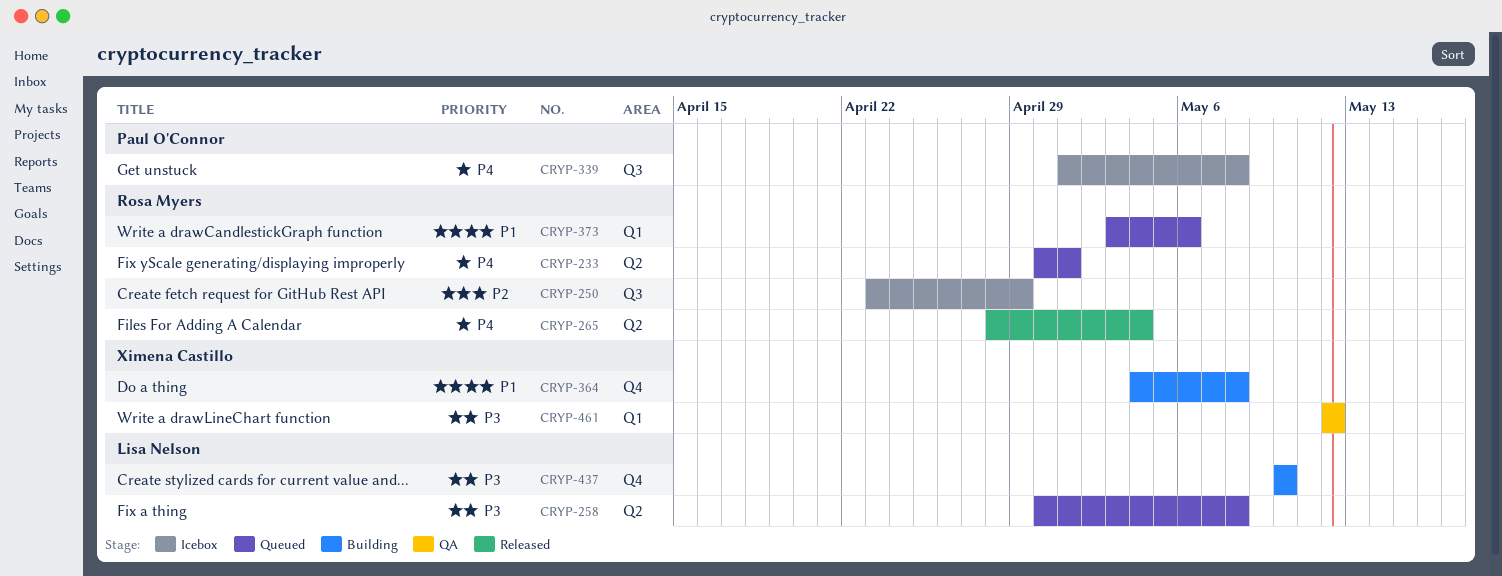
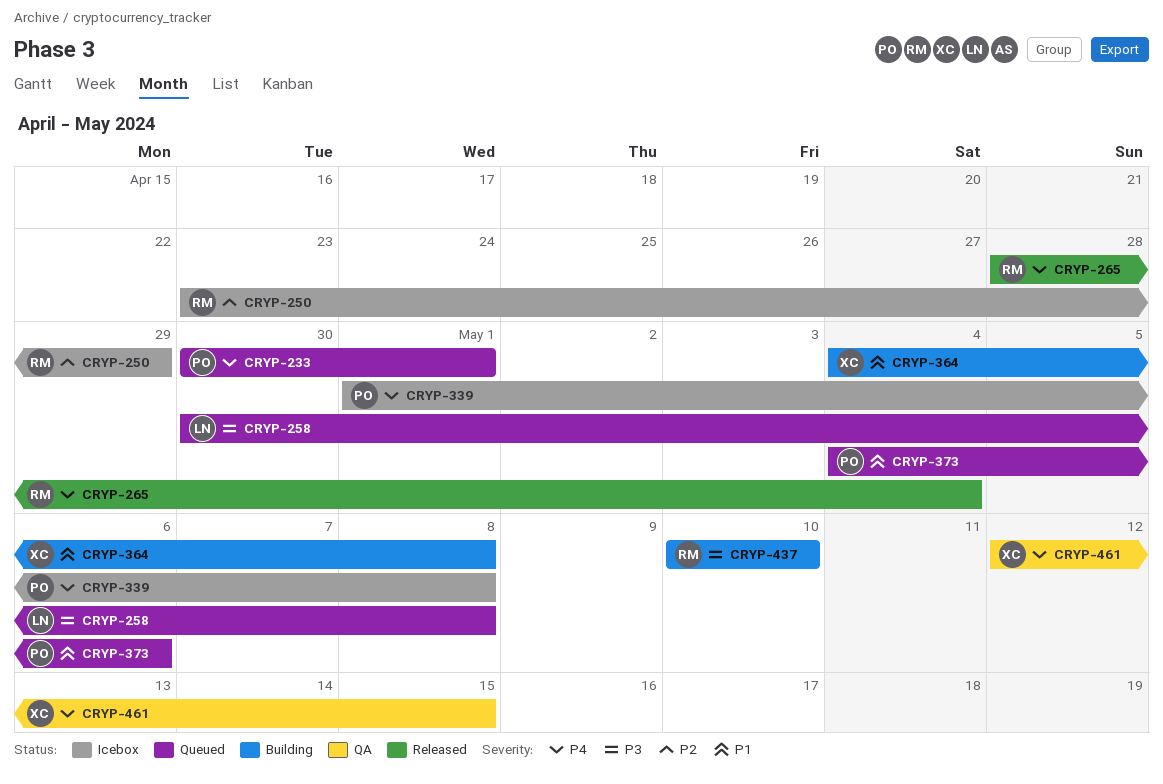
CRYP-233, owner: Rosa Myers -> Paul O'Connor
CRYP-373, owner: Rosa Myers -> Paul O'Connor
CRYP-373, start: May 3 -> May 4
CRYP-437, owner: Lisa Nelson -> Rosa Myers
CRYP-461, priority: P3 -> P4
CRYP-461, due: May 12 -> May 15

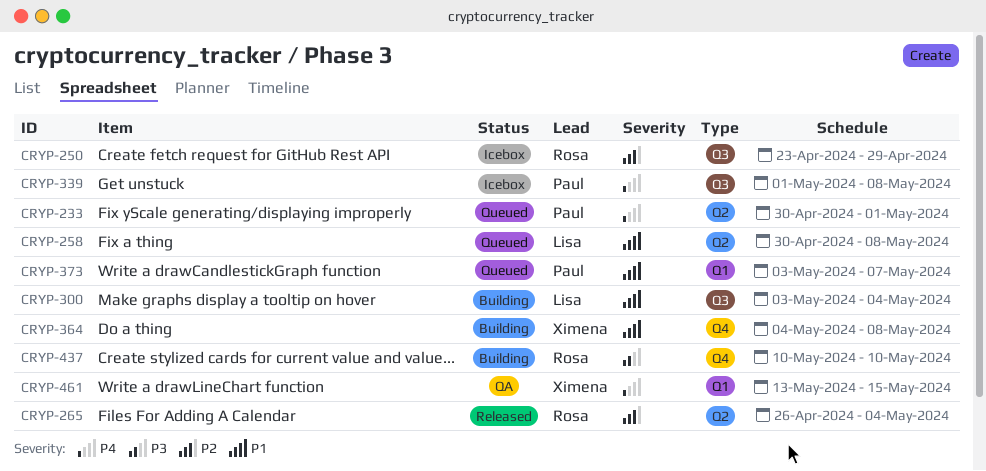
CRYP-258, priority: P3 -> P1
CRYP-265, priority: P4 -> P2
CRYP-265, start: Apr 28 -> Apr 26
CRYP-300: none -> present
CRYP-373, start: May 4 -> May 3
CRYP-373, due: May 6 -> May 7
CRYP-461, start: May 12 -> May 13

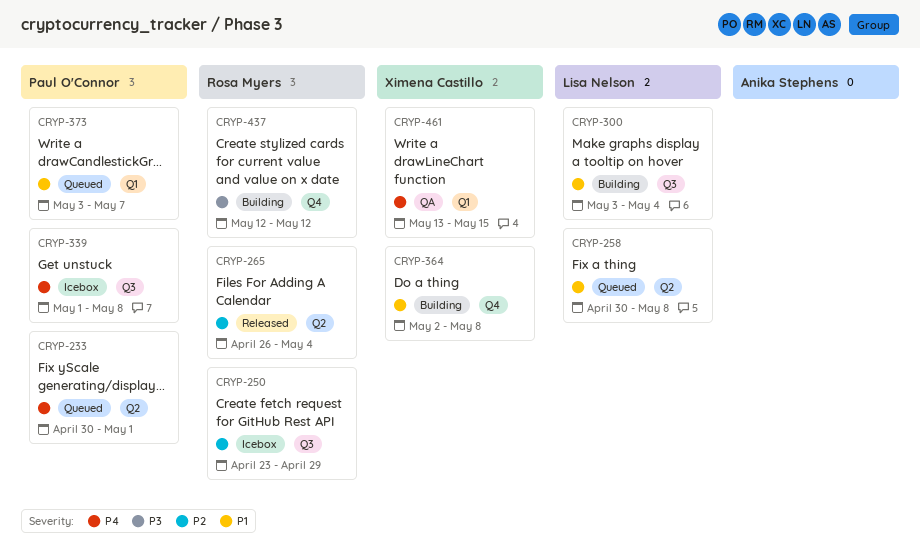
CRYP-364, start: May 4 -> May 2
CRYP-437, start: May 10 -> May 12
CRYP-437, due: May 10 -> May 12

